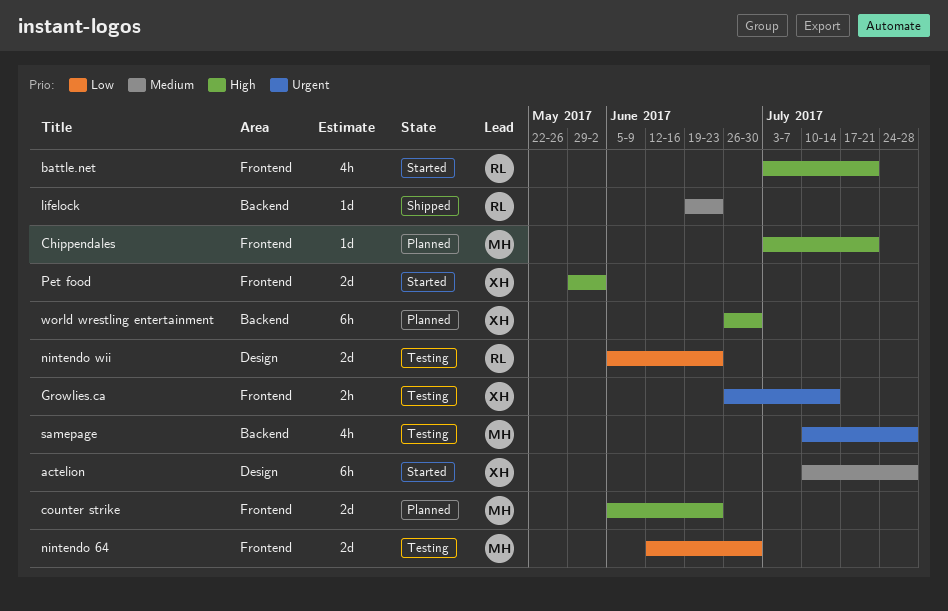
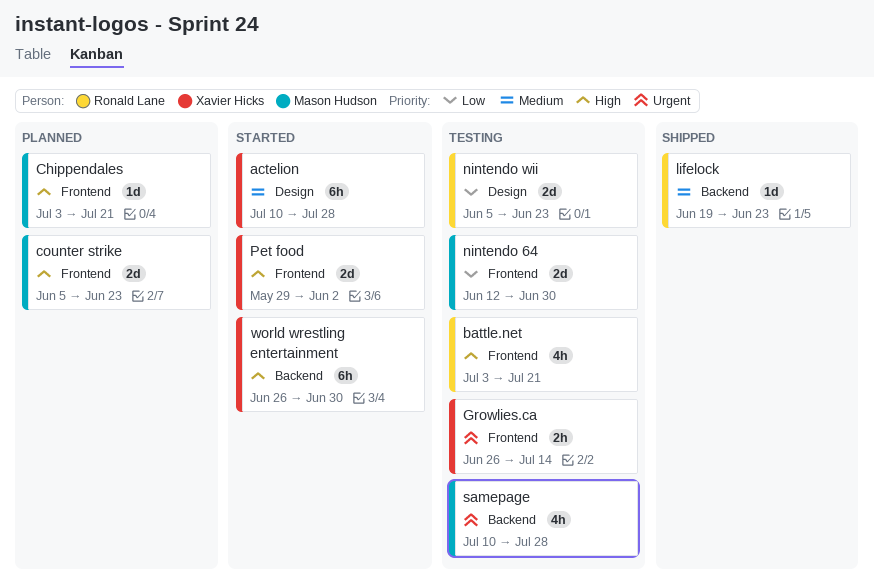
battle.net, status: Started -> Testing
world wrestling entertainment, status: Planned -> Started

